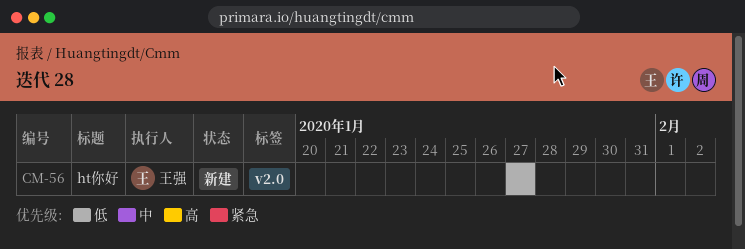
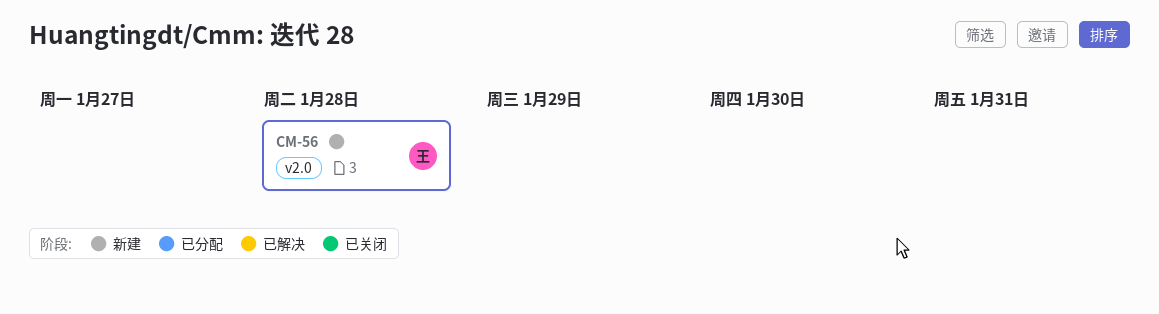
CM-56, due: Jan 27 -> Jan 28

